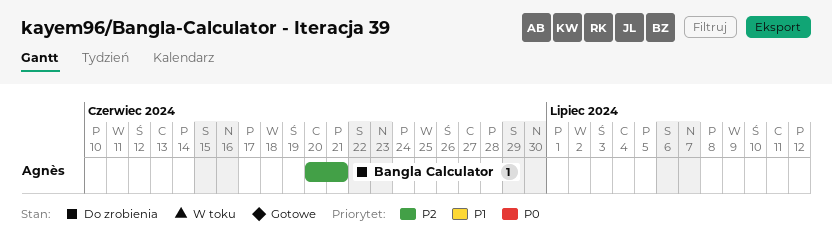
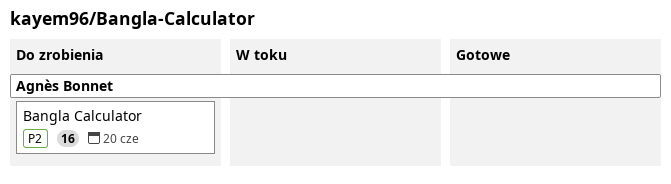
Bangla Calculator, estimate: 1 -> 16
Bangla Calculator, due: Jun 21 -> Jun 20

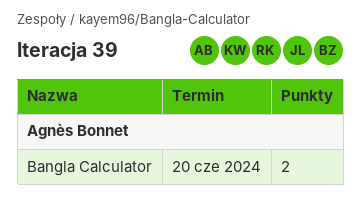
Bangla Calculator, estimate: 16 -> 2

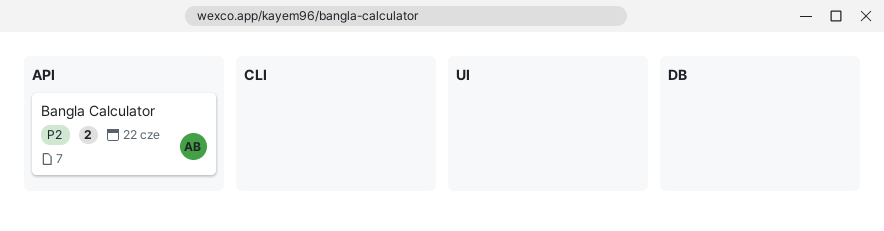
Bangla Calculator, due: Jun 20 -> Jun 22

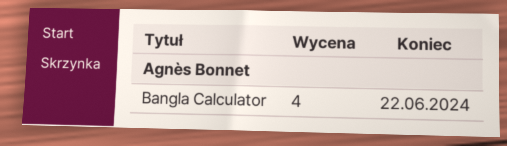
Bangla Calculator, estimate: 2 -> 4

